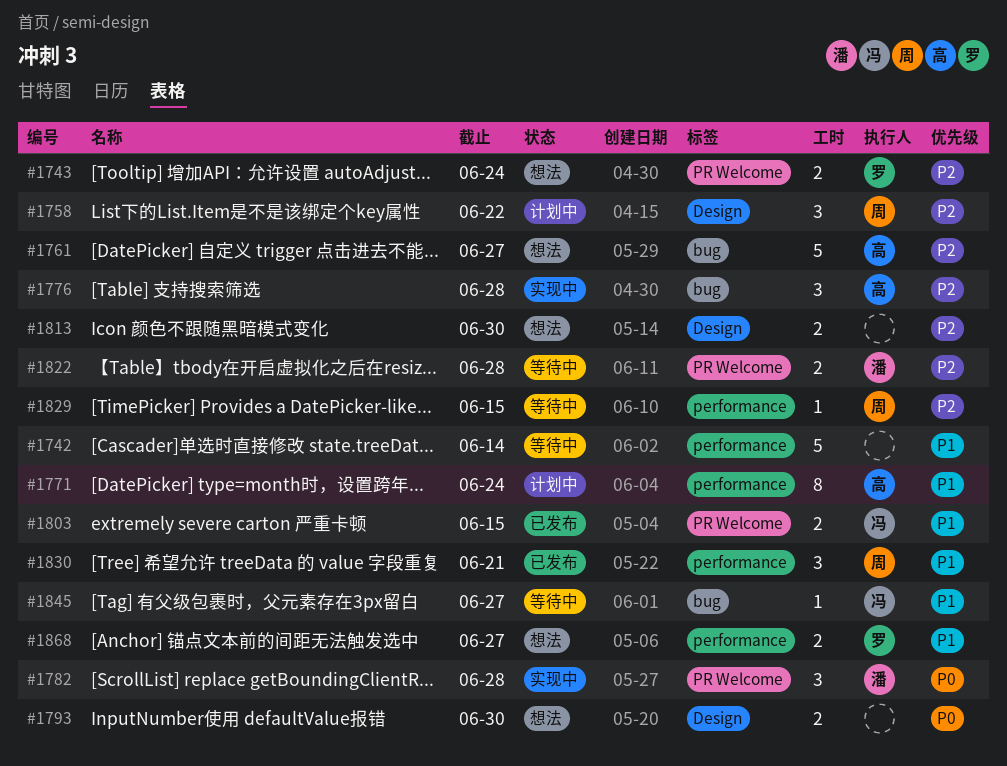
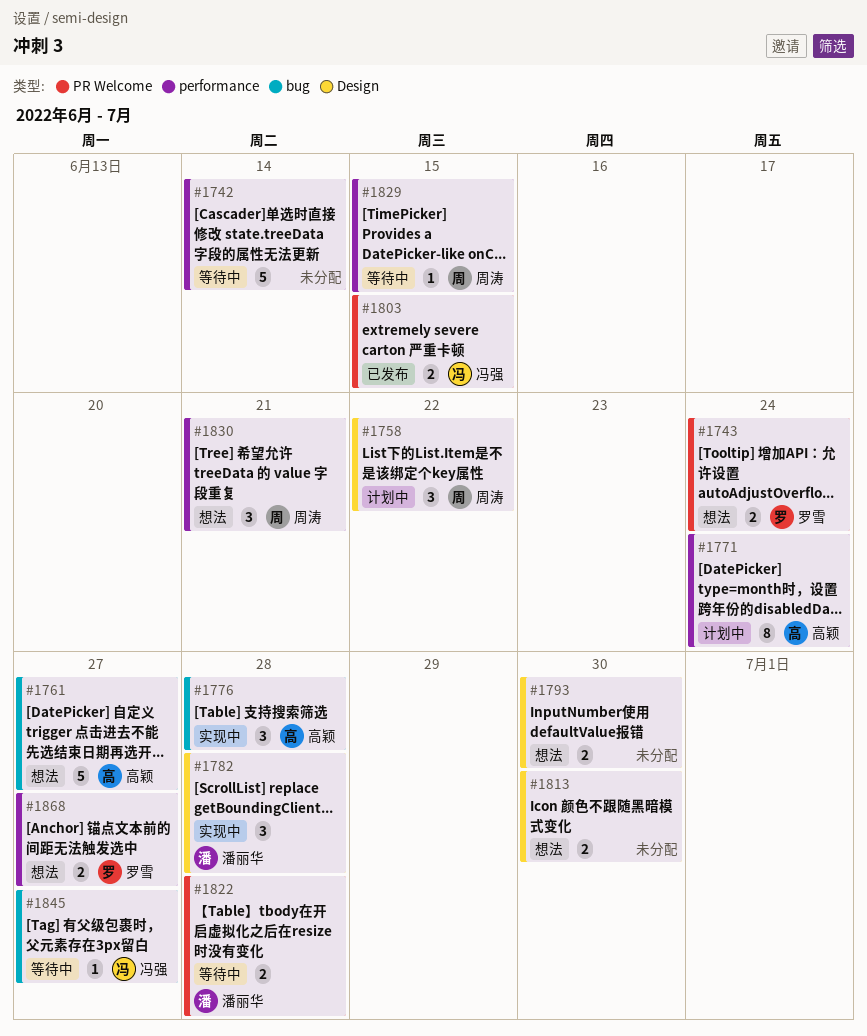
#1782, label: PR Welcome -> Design
#1830, status: 已发布 -> 想法

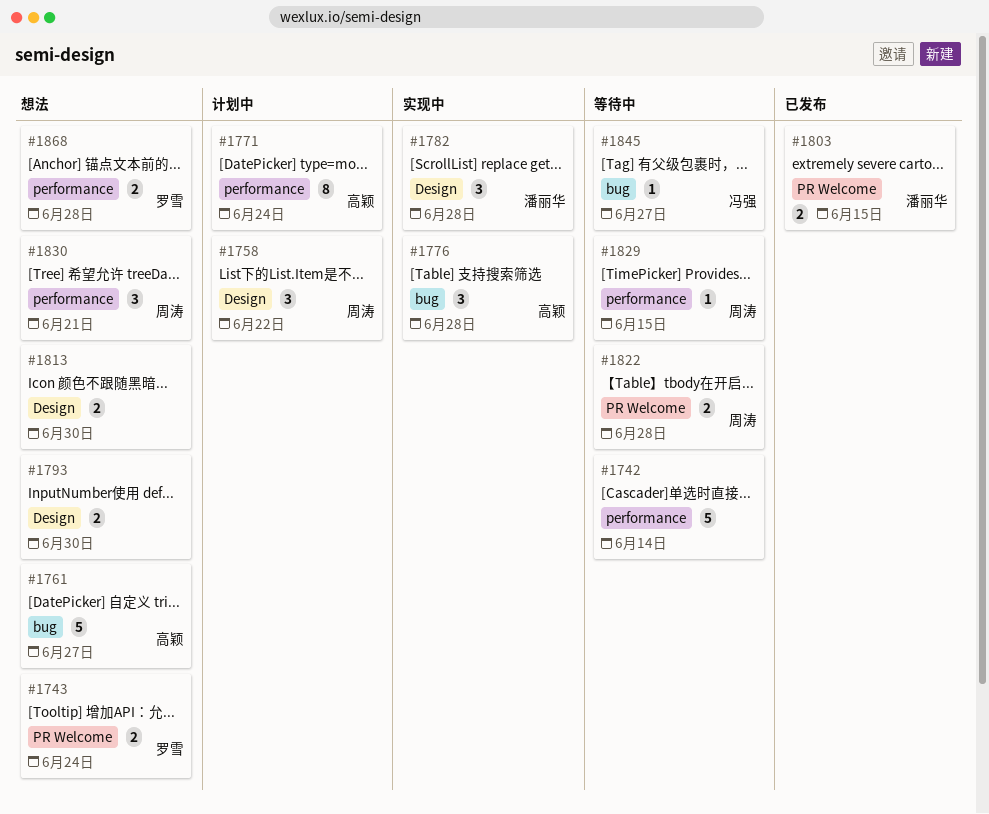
#1803, owner: 冯强 -> 潘丽华
#1822, owner: 潘丽华 -> 周涛
#1868, due: Jun 27 -> Jun 28

